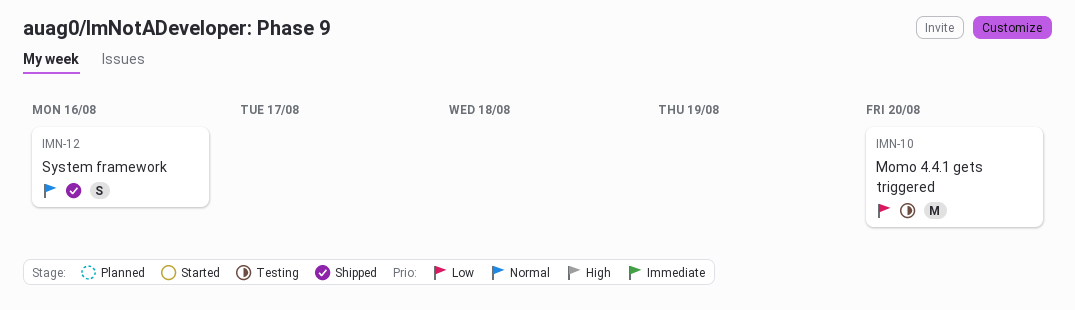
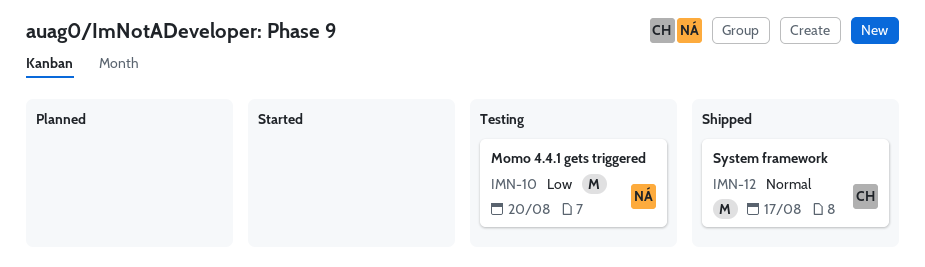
IMN-12, estimate: S -> M
IMN-12, due: Aug 16 -> Aug 17

